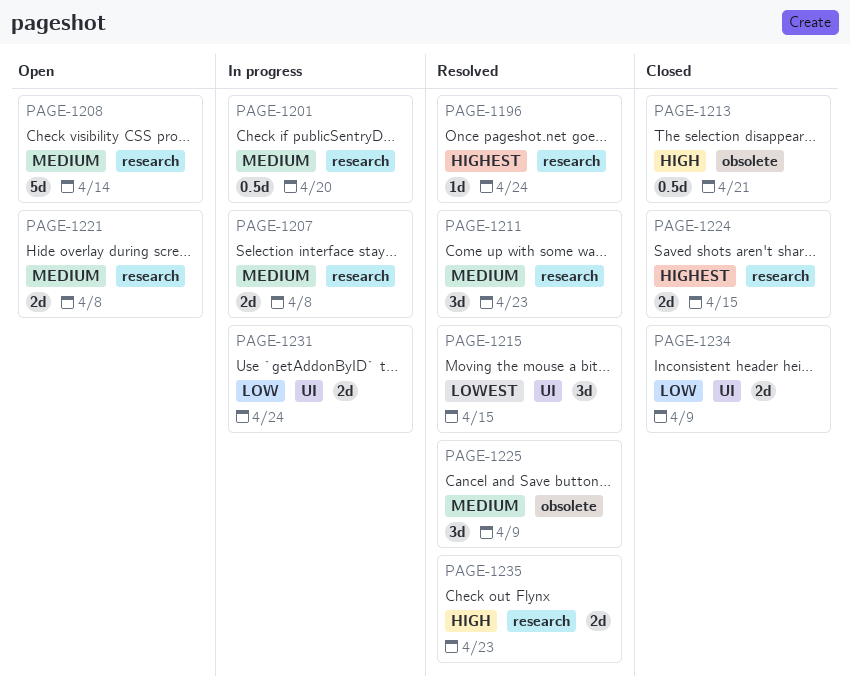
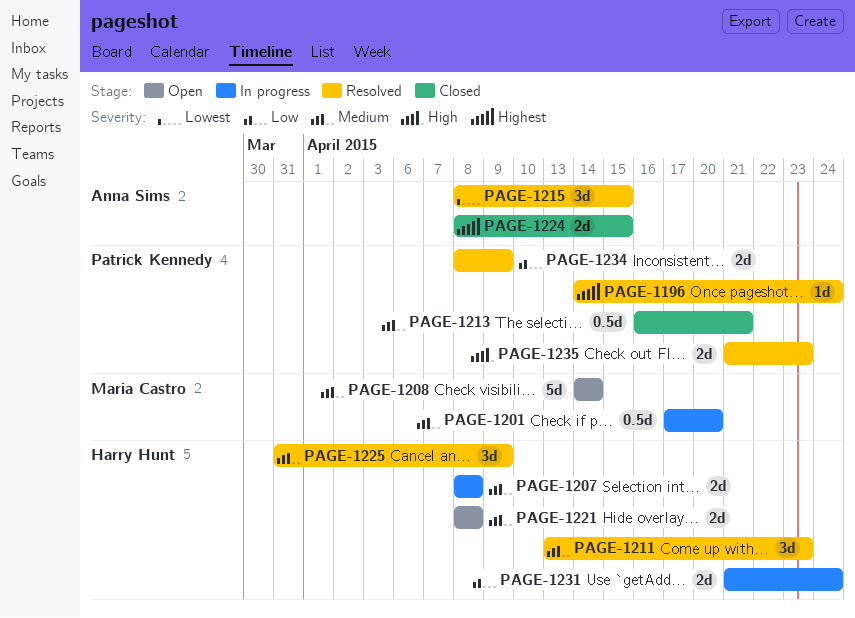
PAGE-1213, priority: High -> Medium
PAGE-1234, status: Closed -> Resolved

